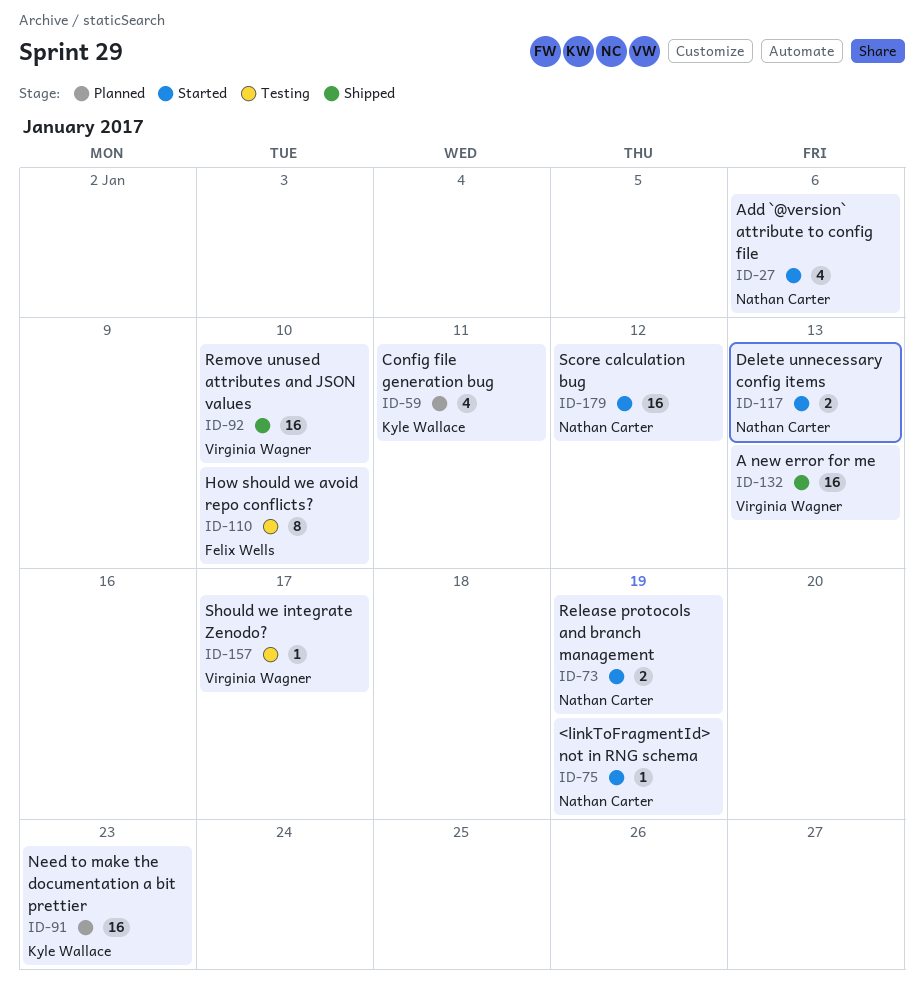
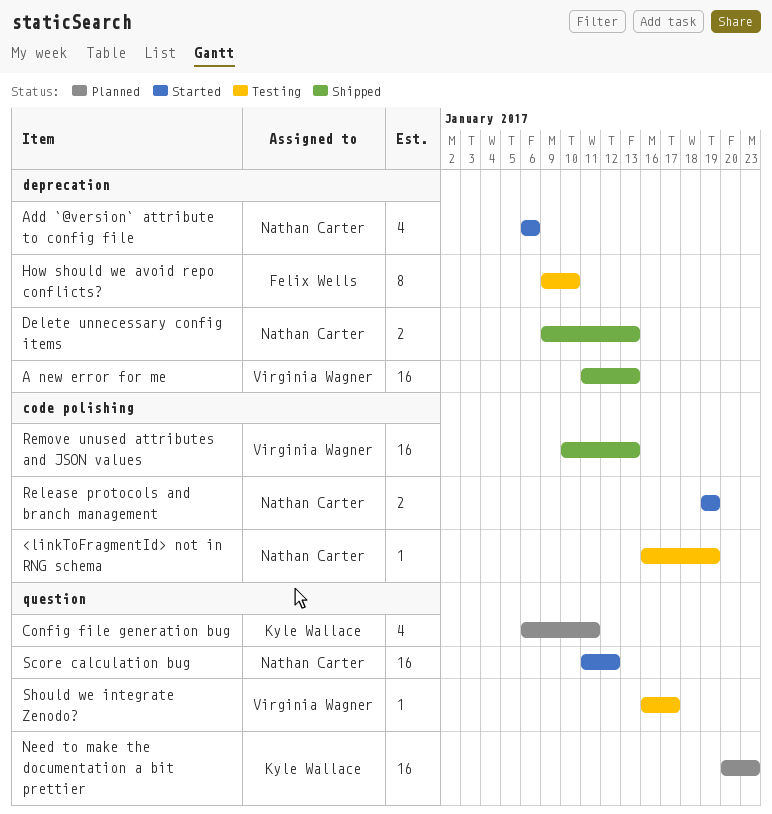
<linkToFragmentId> not in RNG schema, status: Started -> Testing
Delete unnecessary config items, status: Started -> Shipped
Remove unused attributes and JSON values, due: Jan 10 -> Jan 13

